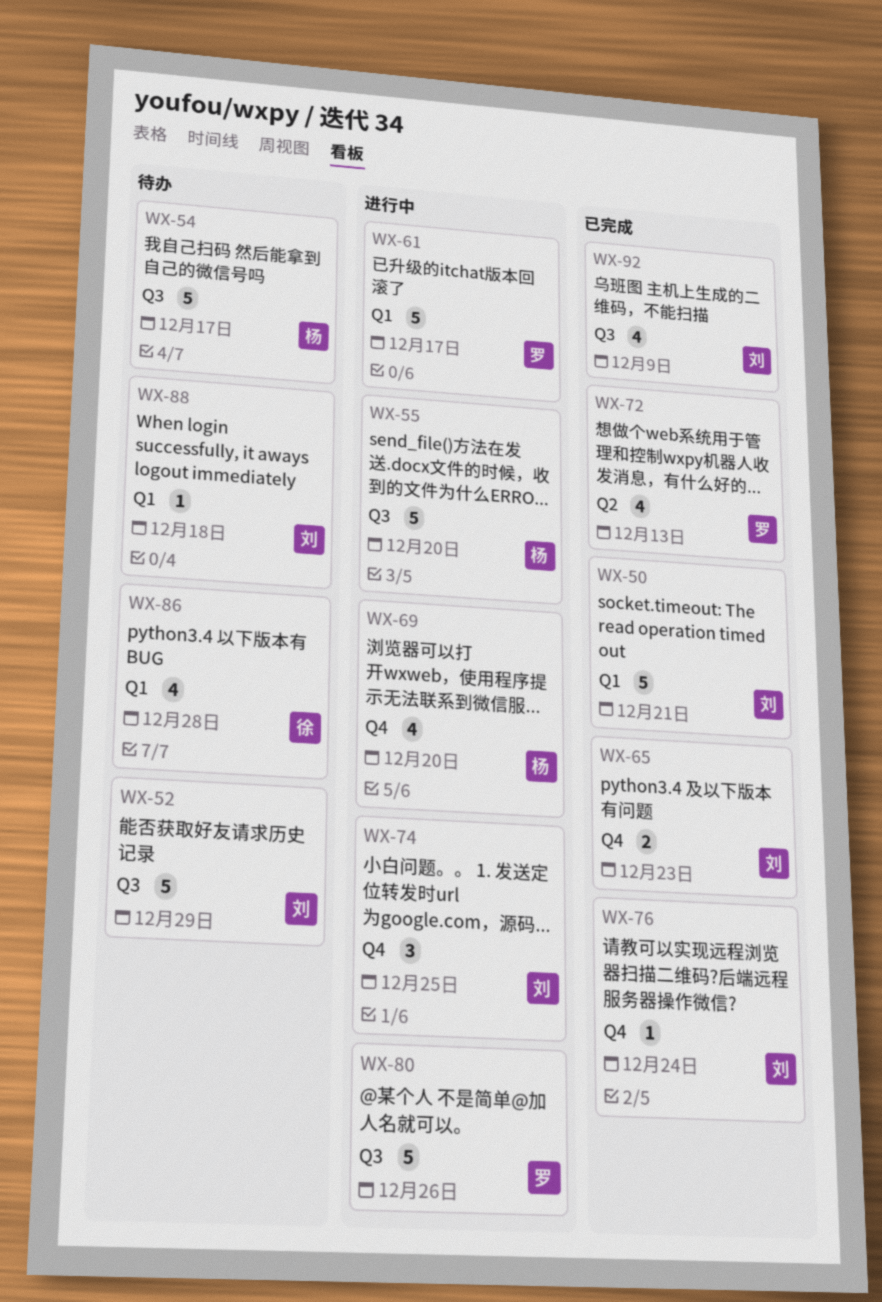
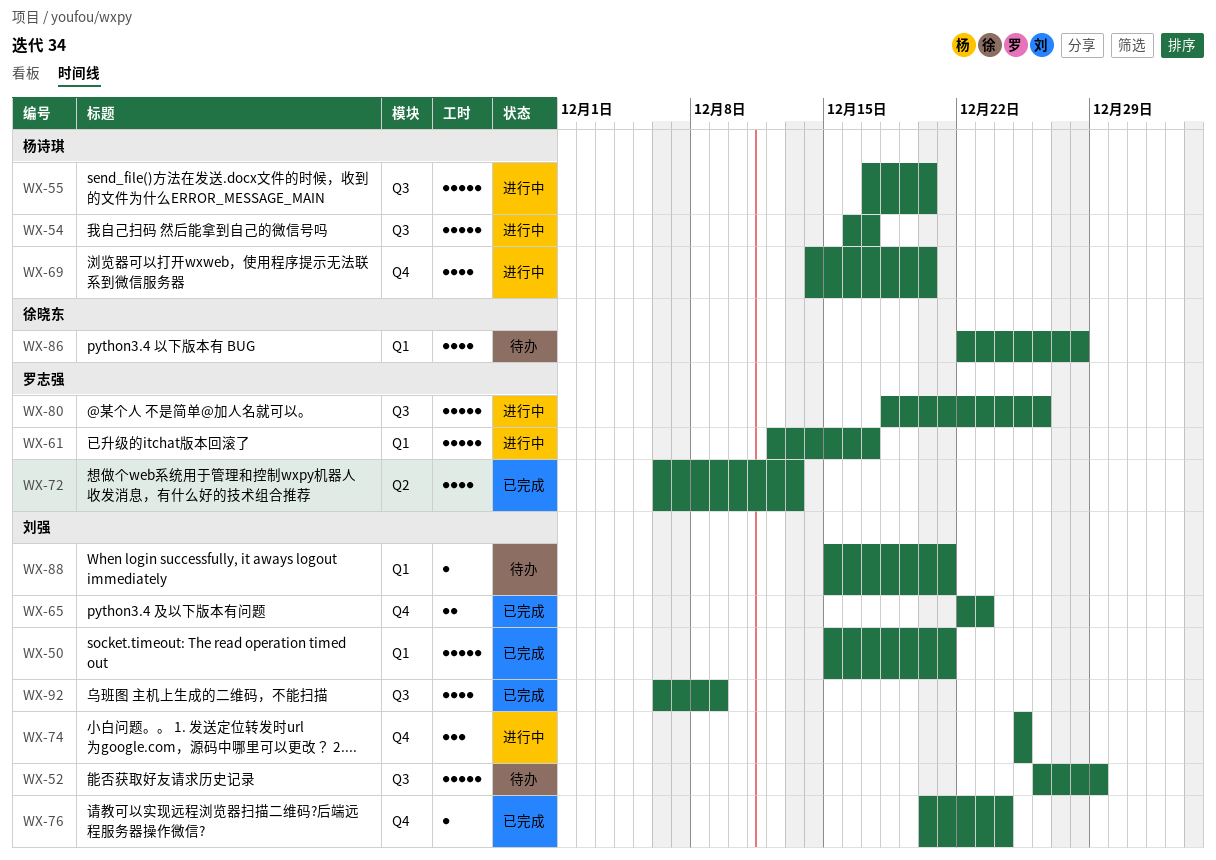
WX-54, status: 待办 -> 进行中
WX-88, due: Dec 18 -> Dec 21

